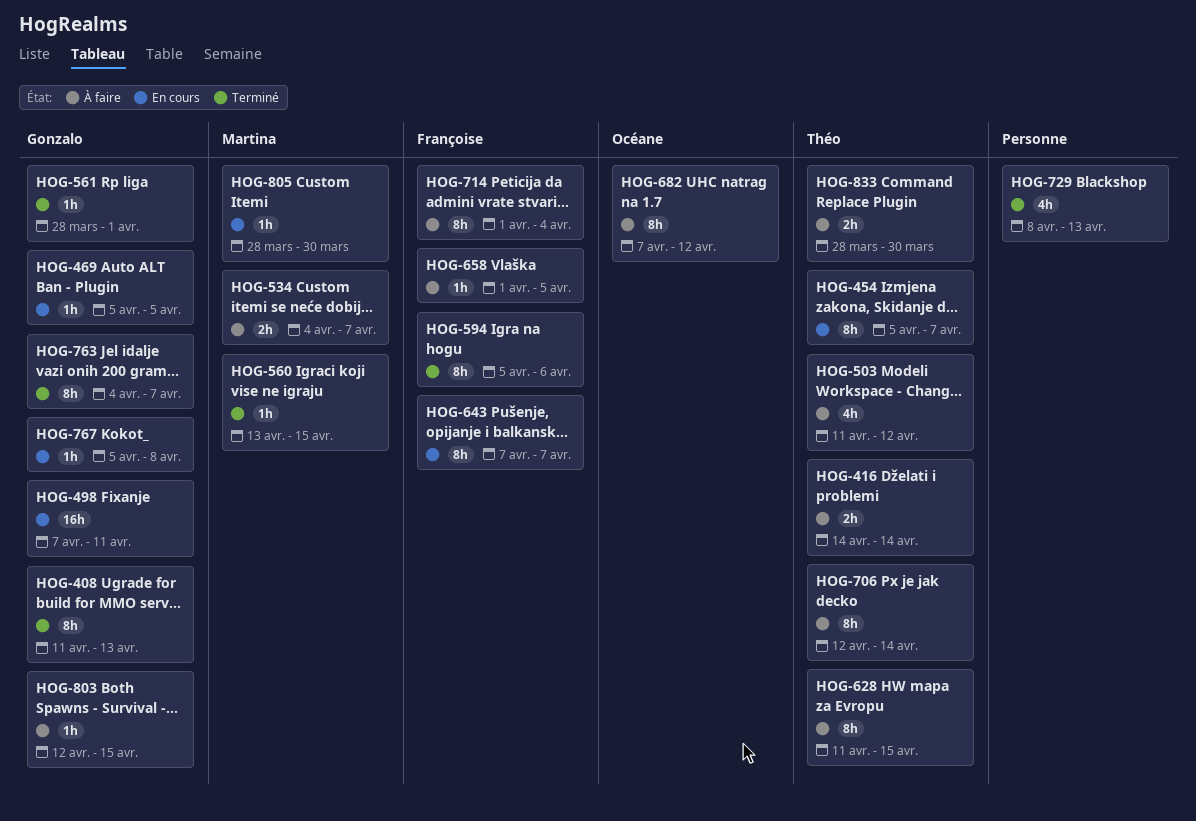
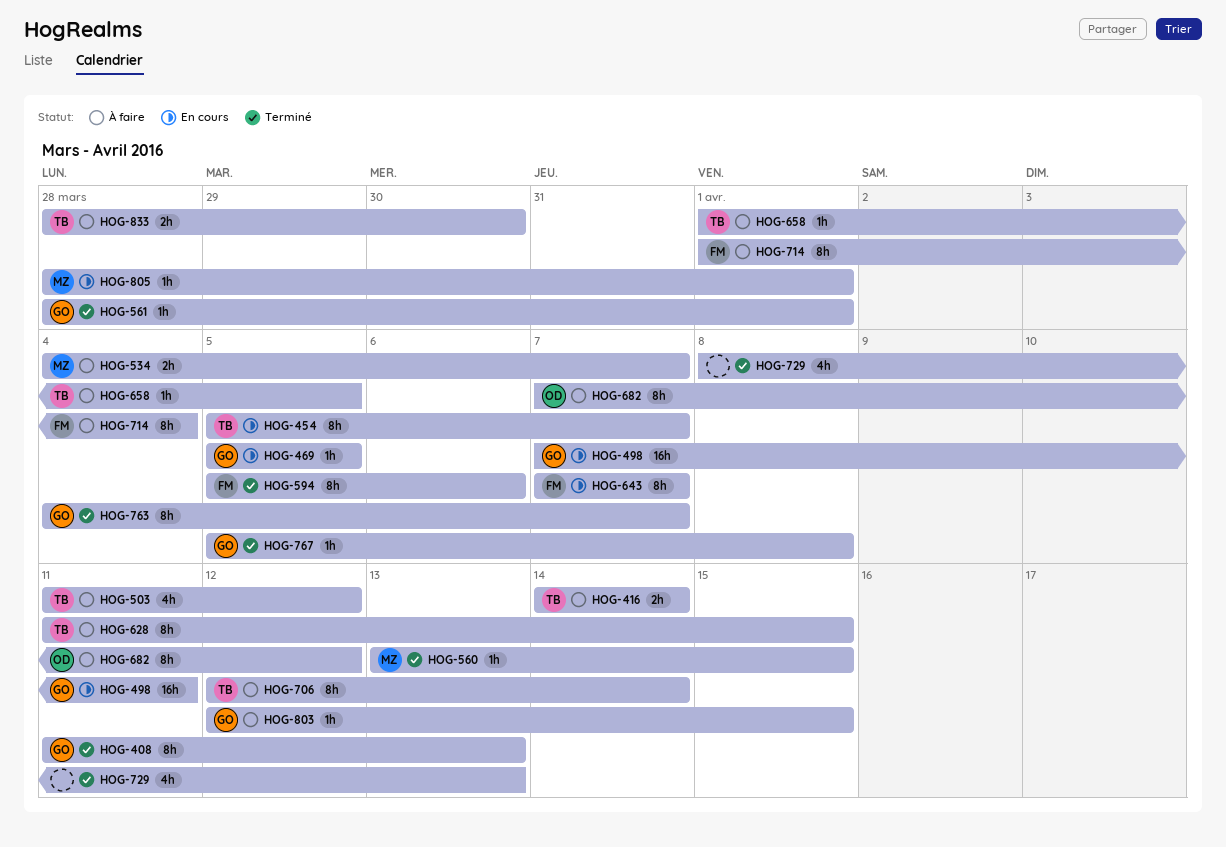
HOG-658, owner: Françoise -> Théo
HOG-767, status: En cours -> Terminé
HOG-805, due: Mar 30 -> Apr 1

